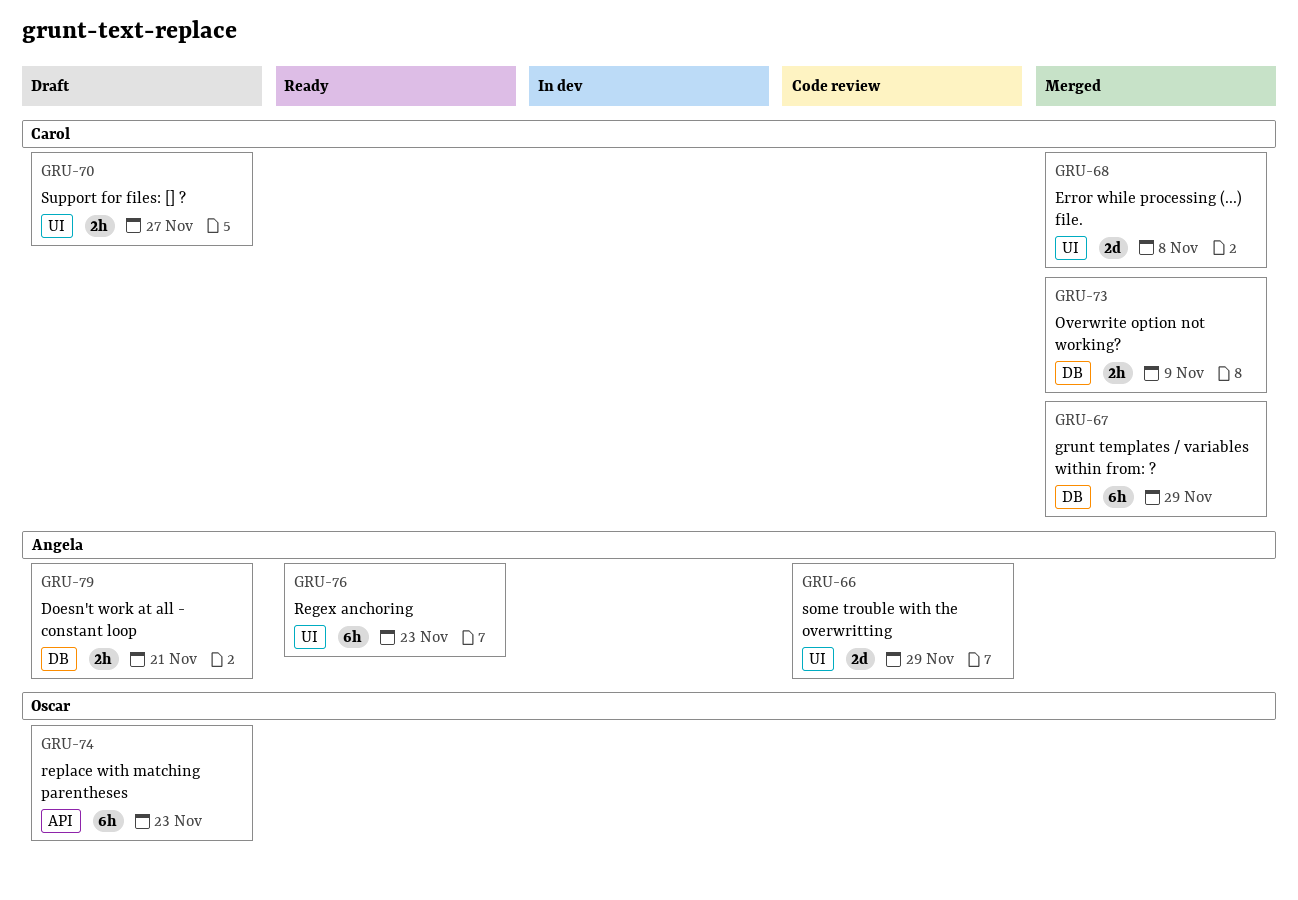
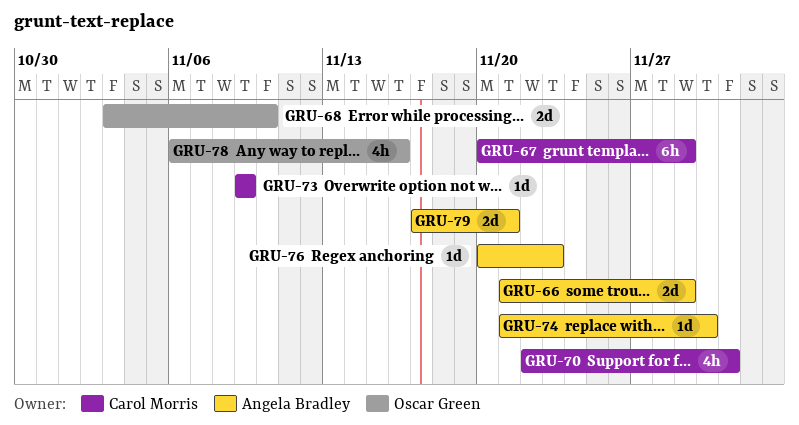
GRU-68, owner: Carol Morris -> Oscar Green
GRU-68, due: Nov 8 -> Nov 10
GRU-70, estimate: 2h -> 4h
GRU-70, due: Nov 27 -> Dec 1
GRU-73, estimate: 2h -> 1d
GRU-74, owner: Oscar Green -> Angela Bradley
GRU-74, estimate: 6h -> 1d
GRU-74, due: Nov 23 -> Nov 30
GRU-76, estimate: 6h -> 1d
GRU-78: none -> present
GRU-79, estimate: 2h -> 2d

